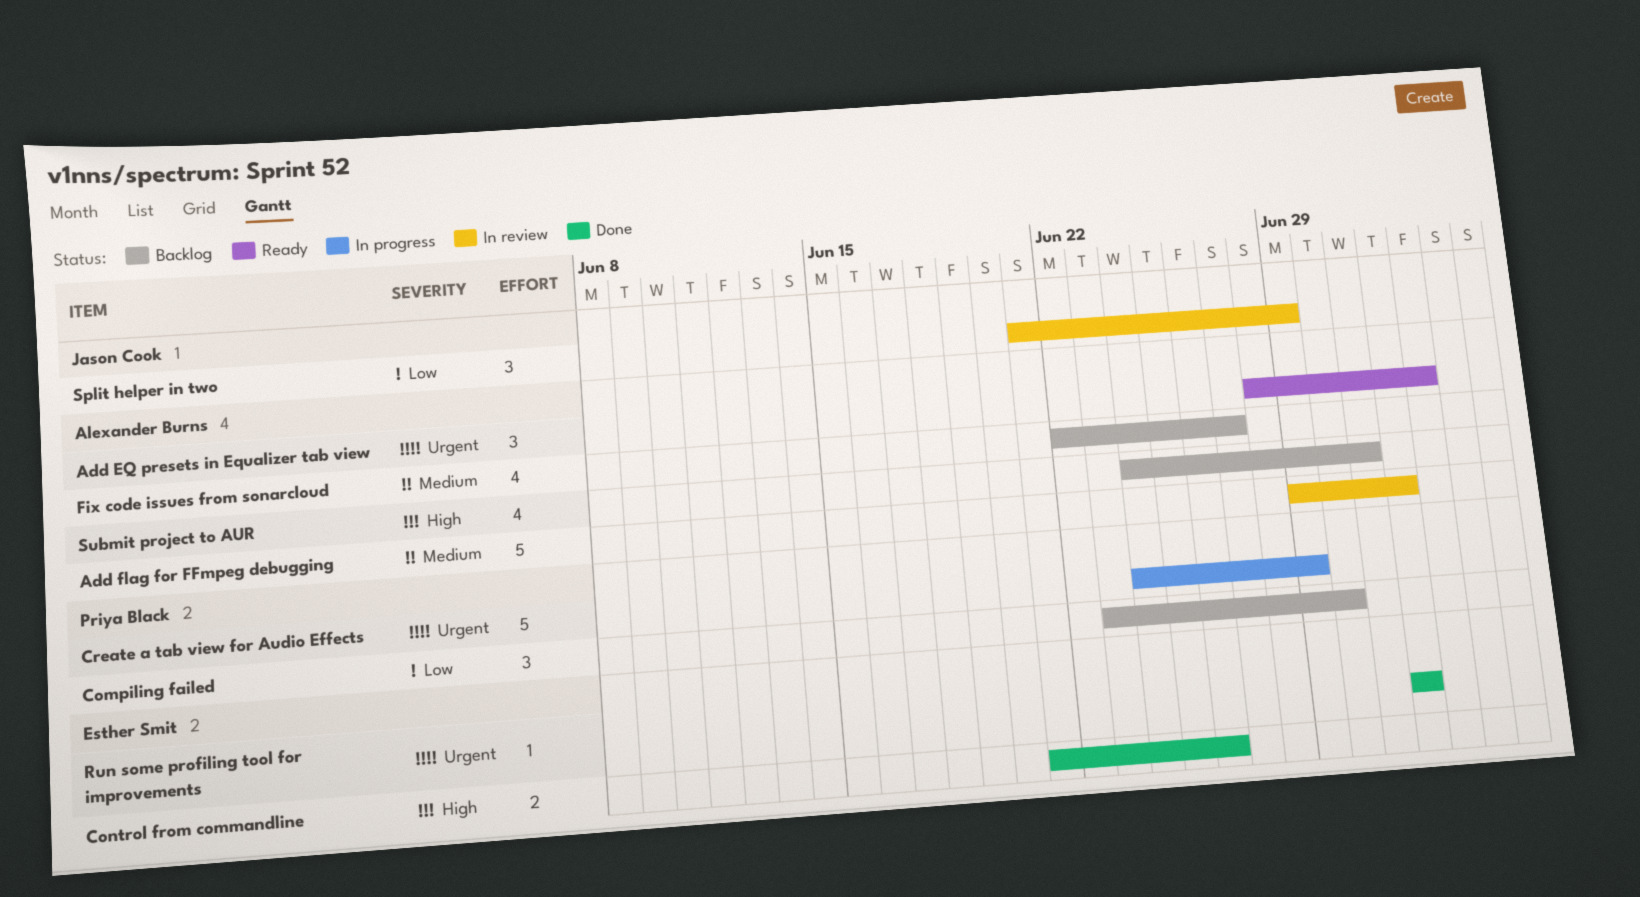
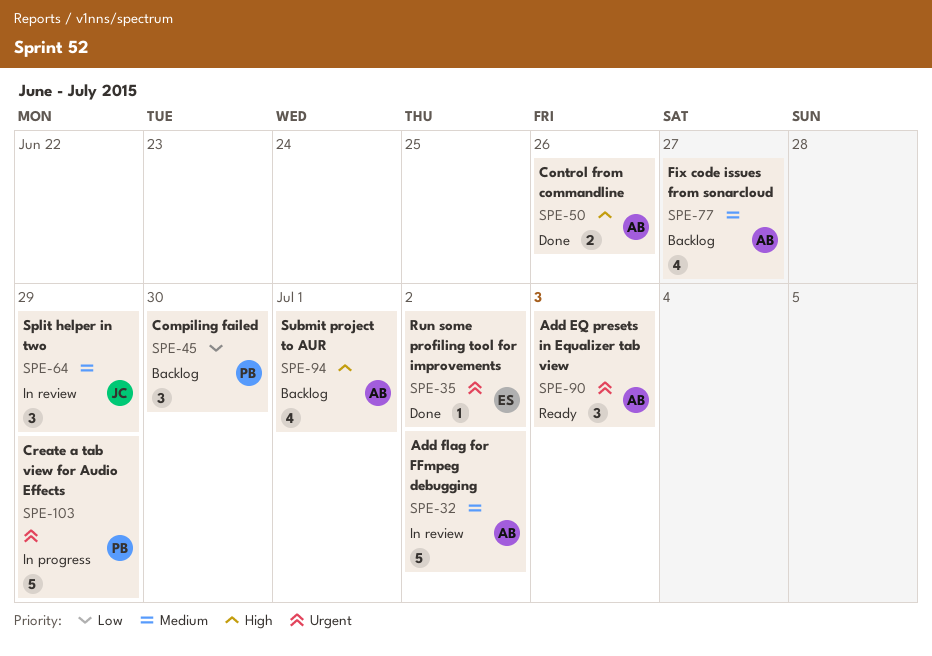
Control from commandline, owner: Esther Smit -> Alexander Burns
Split helper in two, priority: Low -> Medium

